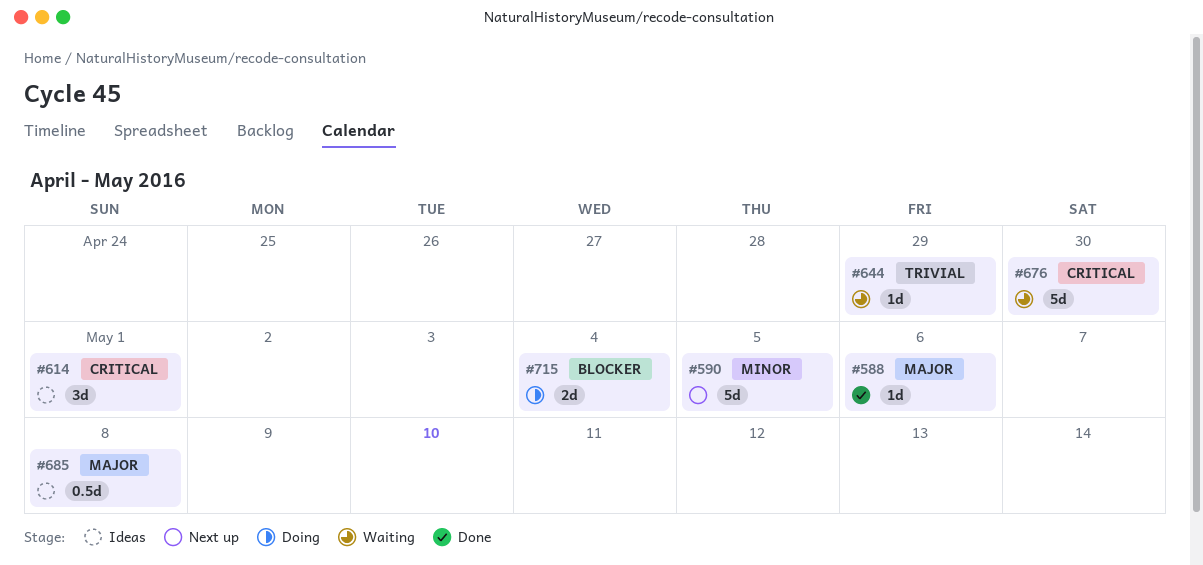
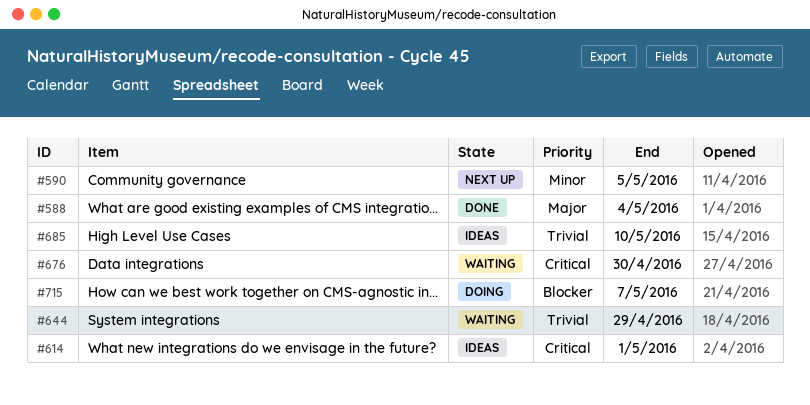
#588, due: May 6 -> May 4
#685, priority: Major -> Trivial
#685, due: May 8 -> May 10
#715, due: May 4 -> May 7

